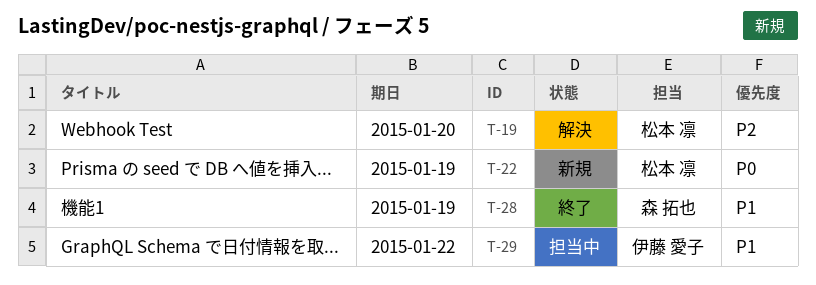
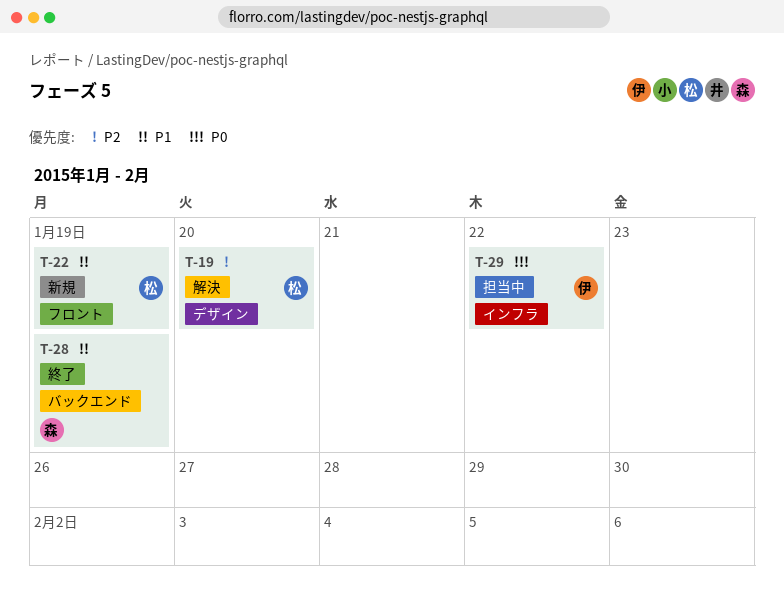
T-22, priority: P0 -> P1
T-29, priority: P1 -> P0

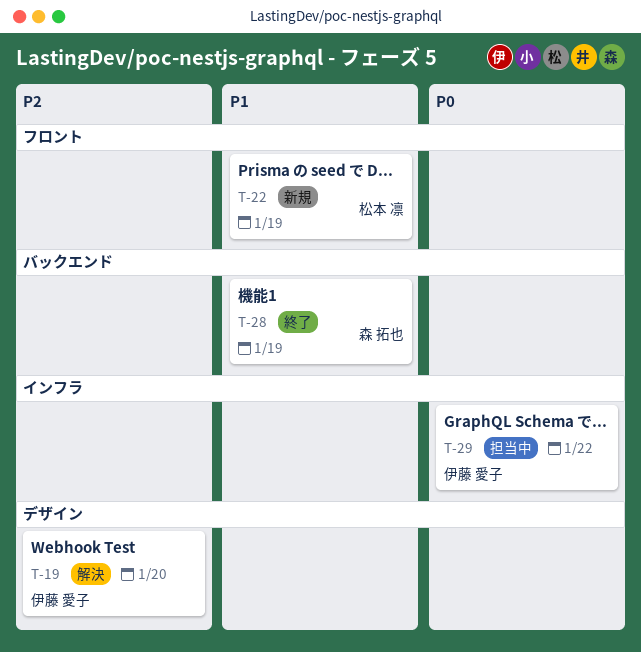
T-19, owner: 松本 凛 -> 伊藤 愛子

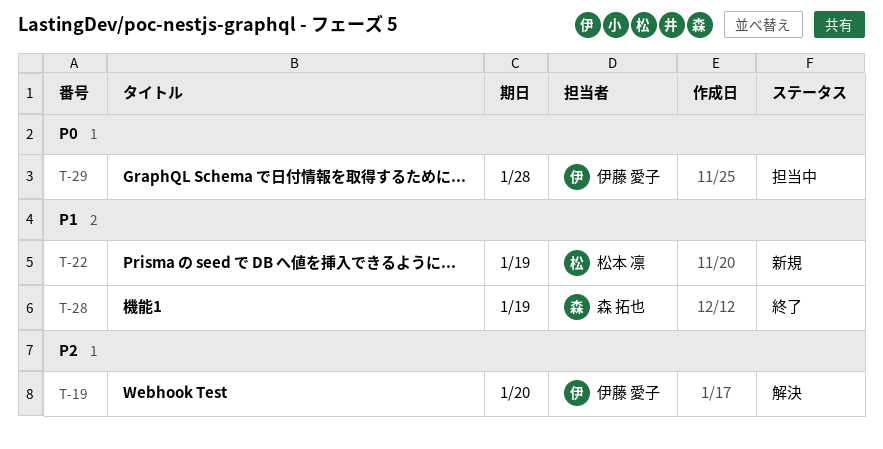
T-29, due: Jan 22 -> Jan 28

